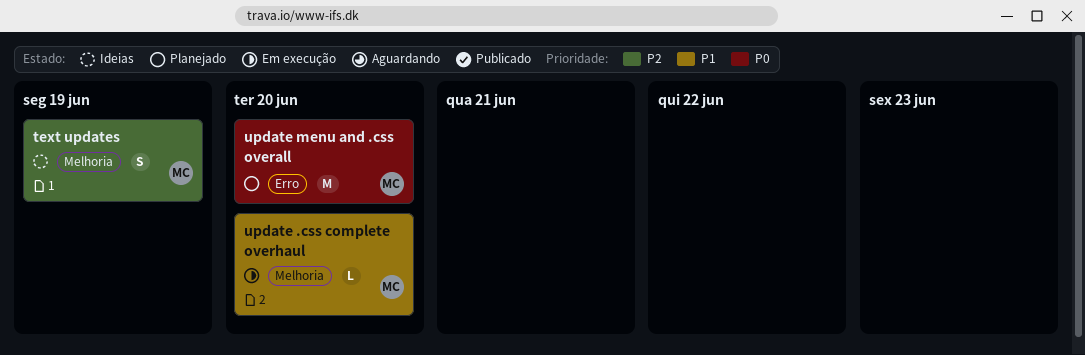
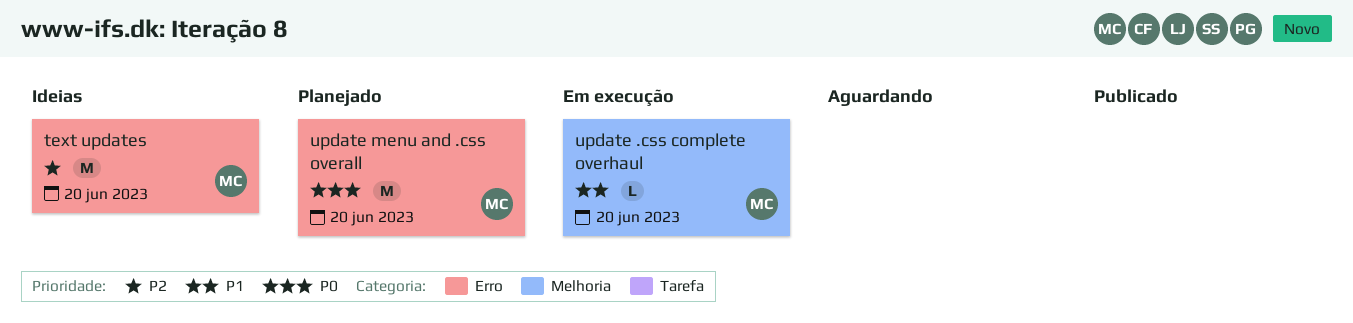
text updates, label: Melhoria -> Erro
text updates, estimate: S -> M
text updates, due: Jun 19 -> Jun 20

